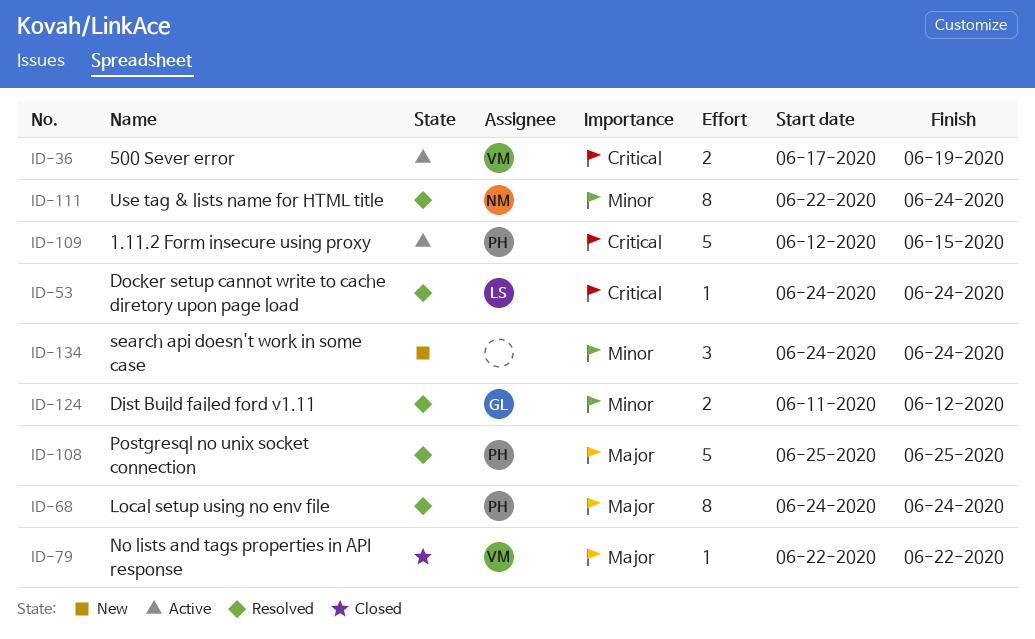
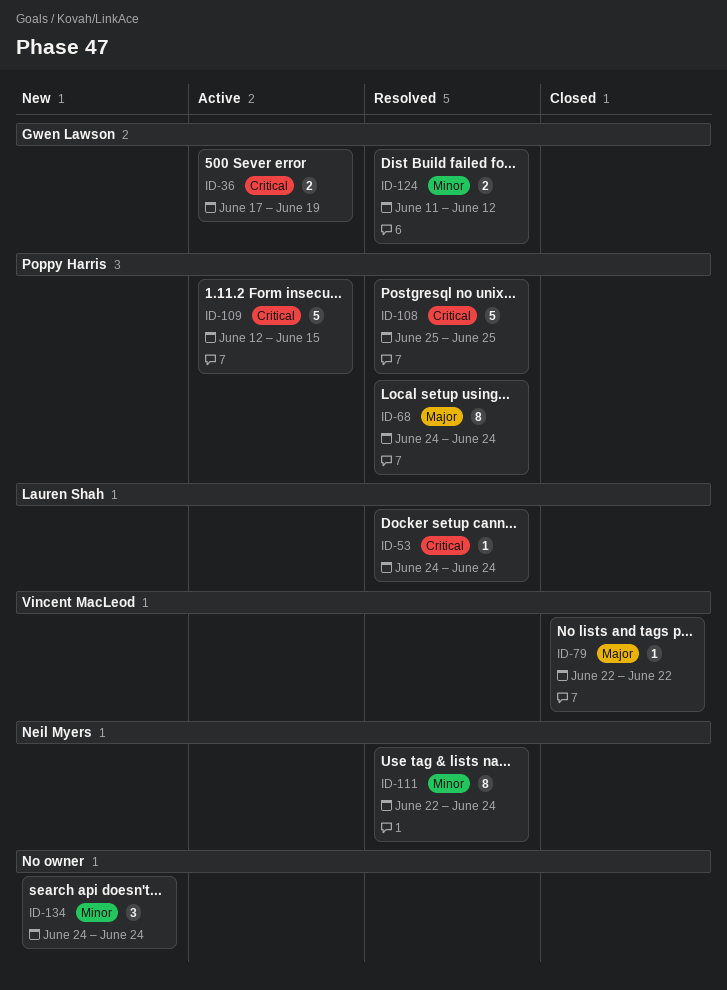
ID-36, owner: Vincent MacLeod -> Gwen Lawson
ID-108, priority: Major -> Critical

